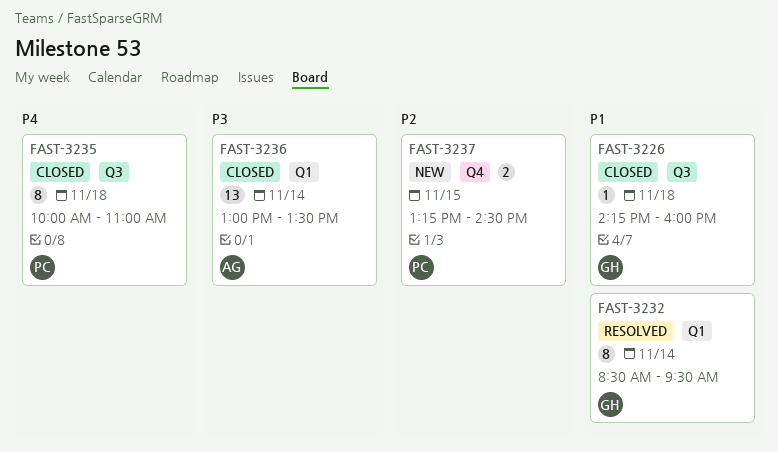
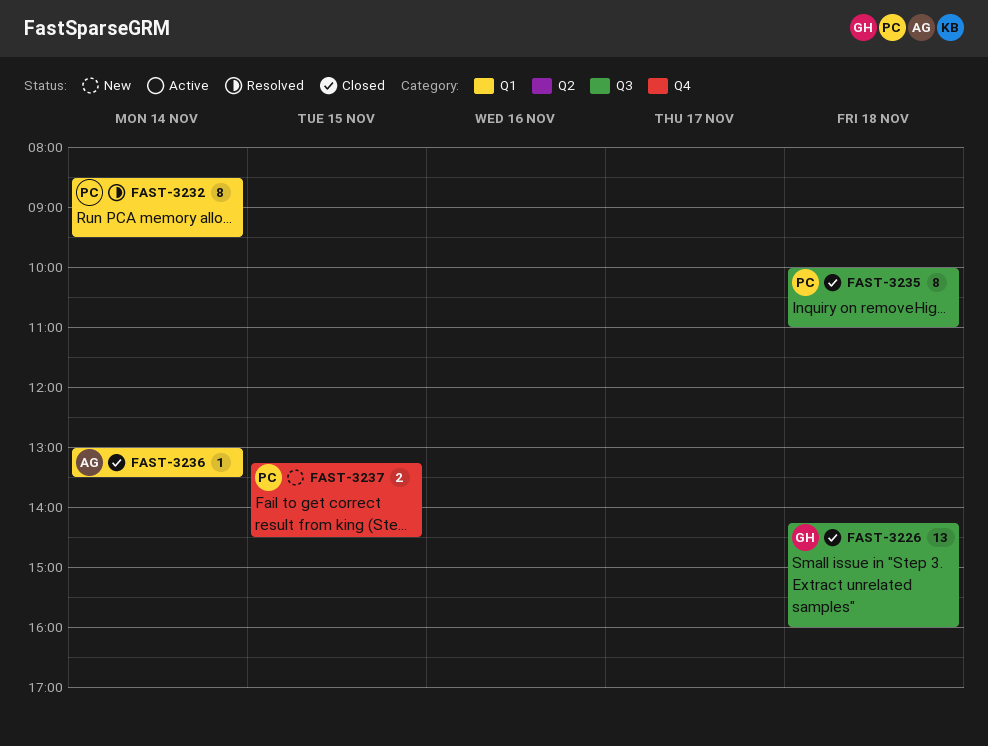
FAST-3226, estimate: 1 -> 13
FAST-3232, owner: GH -> PC
FAST-3236, estimate: 13 -> 1

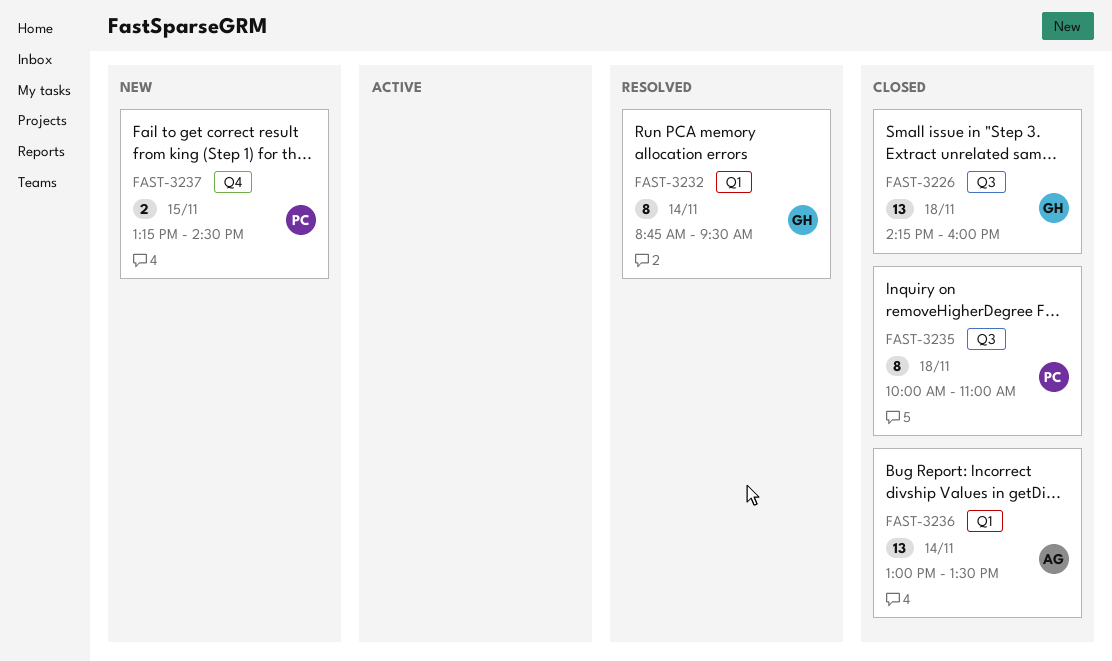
FAST-3232, owner: PC -> GH
FAST-3232, begins: 08:30 -> 08:45
FAST-3236, estimate: 1 -> 13

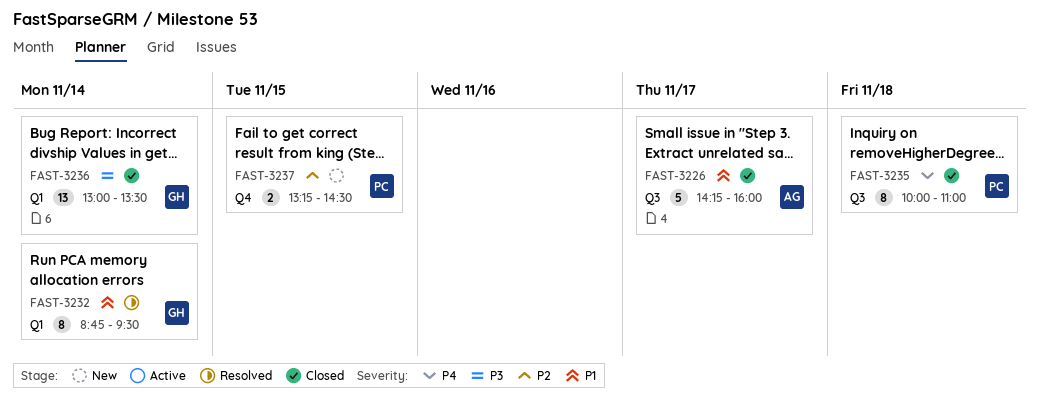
FAST-3226, owner: GH -> AG
FAST-3226, estimate: 13 -> 5
FAST-3226, day: Nov 18 -> Nov 17
FAST-3236, owner: AG -> GH

